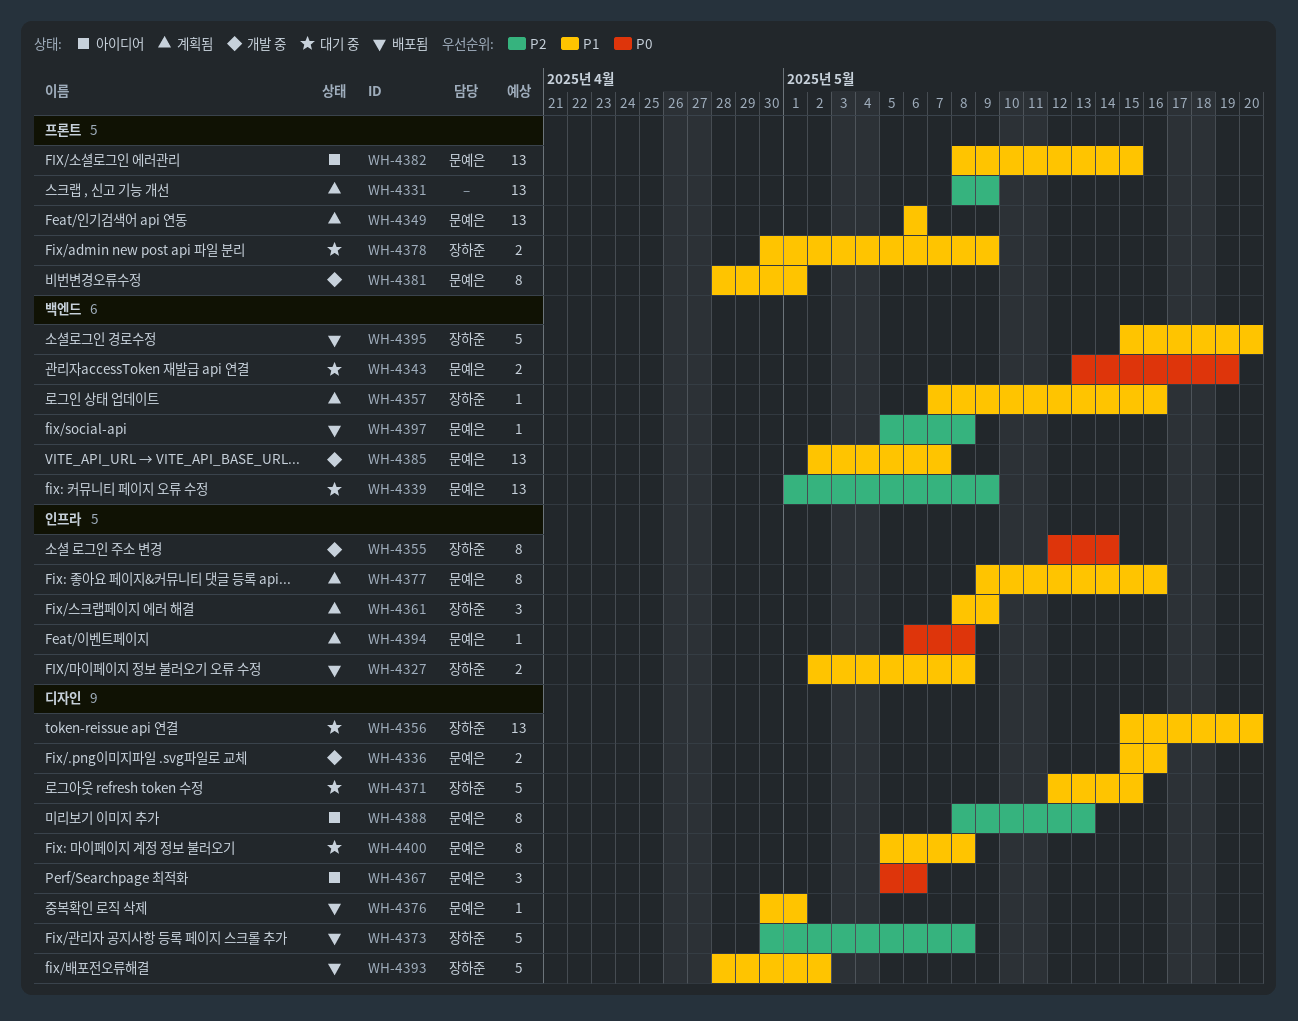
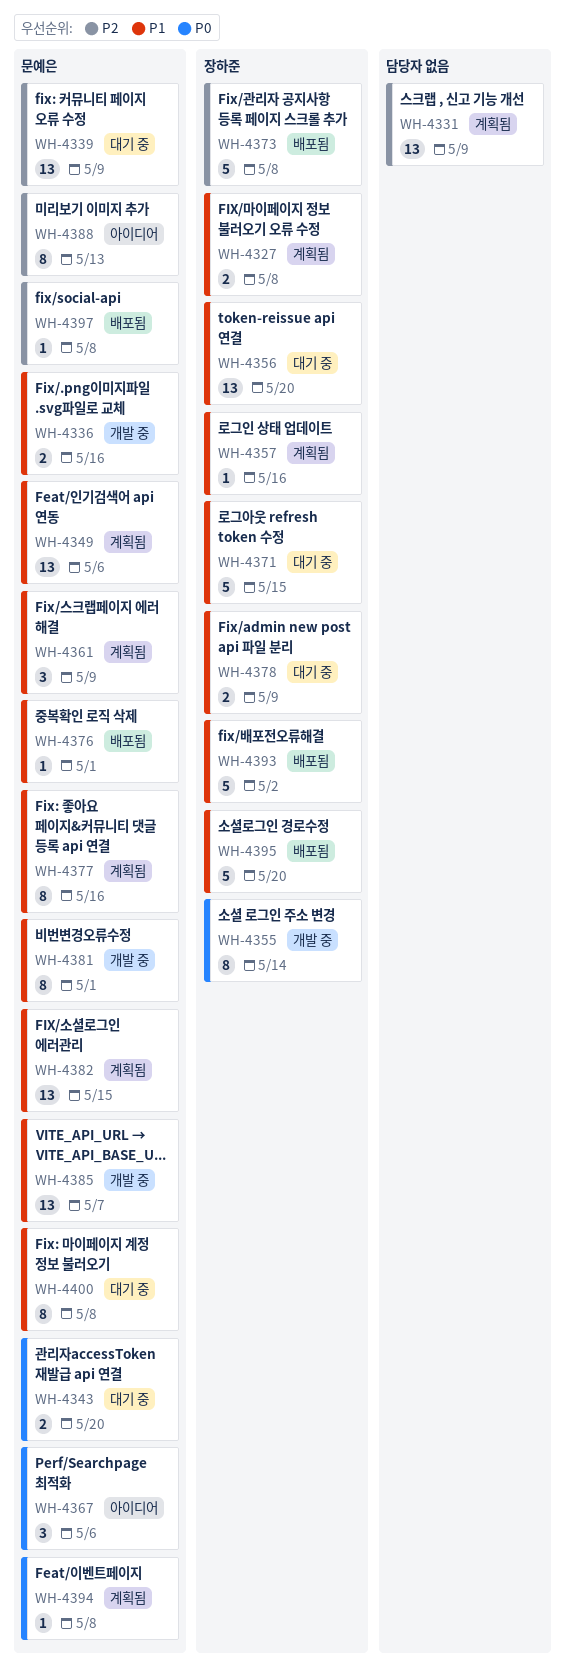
WH-4327, status: 배포됨 -> 계획됨
WH-4343, due: May 19 -> May 20
WH-4361, owner: 장하준 -> 문예은
WH-4382, status: 아이디어 -> 계획됨

